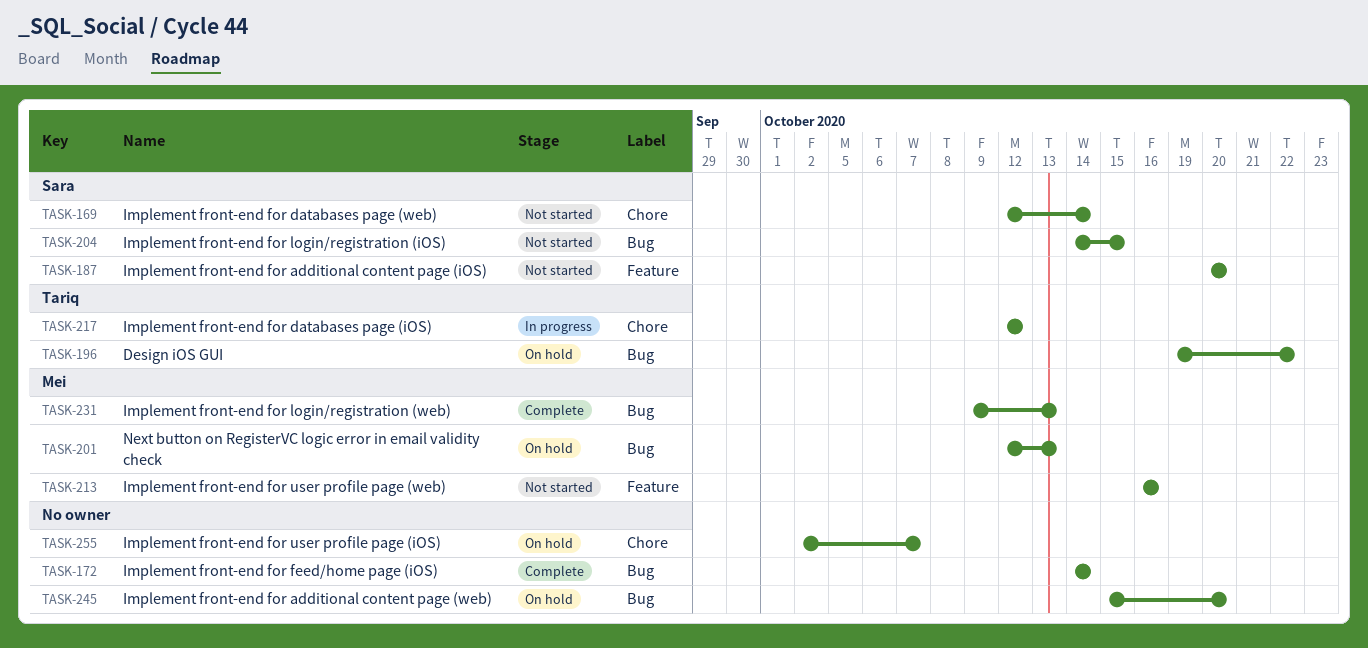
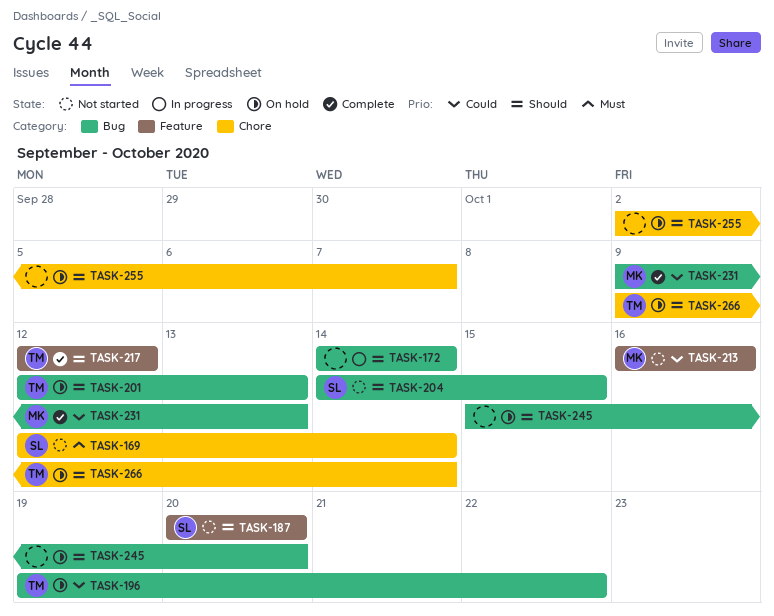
TASK-172, status: Complete -> In progress
TASK-201, owner: Mei -> Tariq
TASK-217, status: In progress -> Complete
TASK-217, label: Chore -> Feature
TASK-266: none -> present

